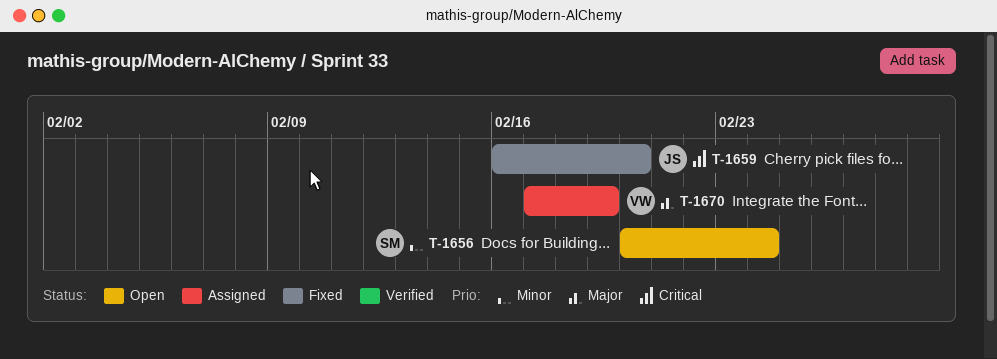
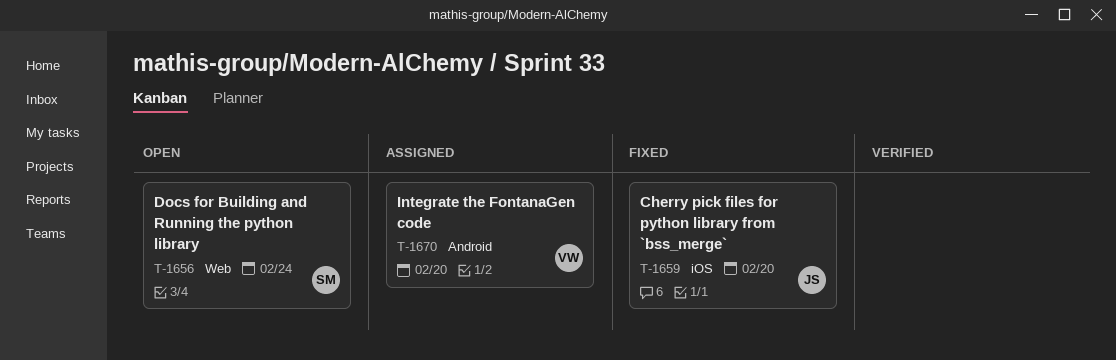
T-1670, due: Feb 19 -> Feb 20

